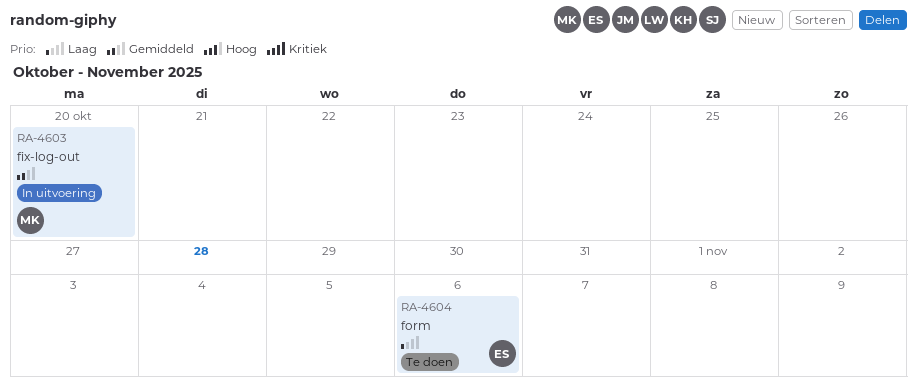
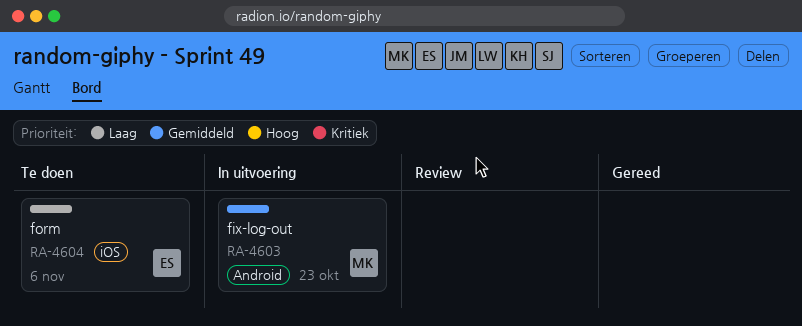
RA-4603, due: Oct 20 -> Oct 23

